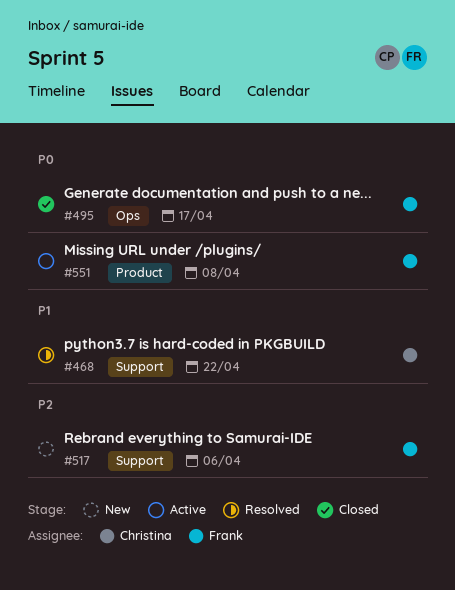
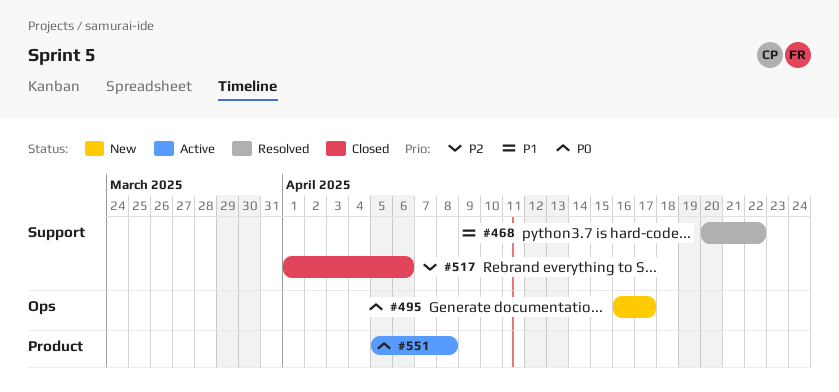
#495, status: Closed -> New
#517, status: New -> Closed

